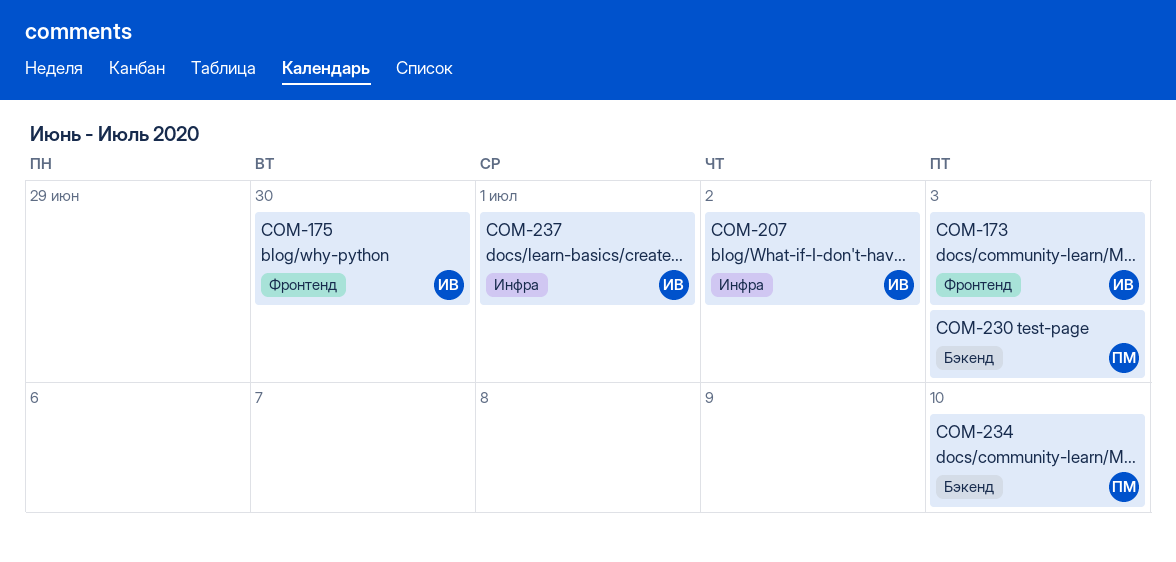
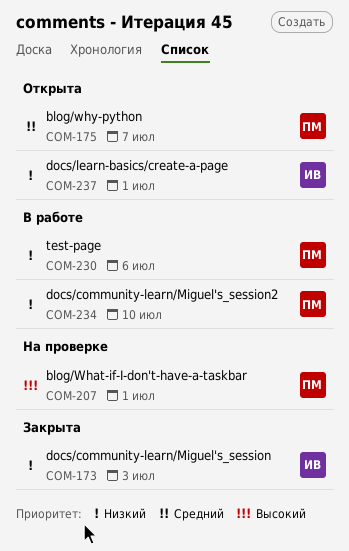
COM-175, owner: ИВ -> ПМ
COM-175, due: Jun 30 -> Jul 7
COM-207, owner: ИВ -> ПМ
COM-207, due: Jul 2 -> Jul 1
COM-230, due: Jul 3 -> Jul 6

